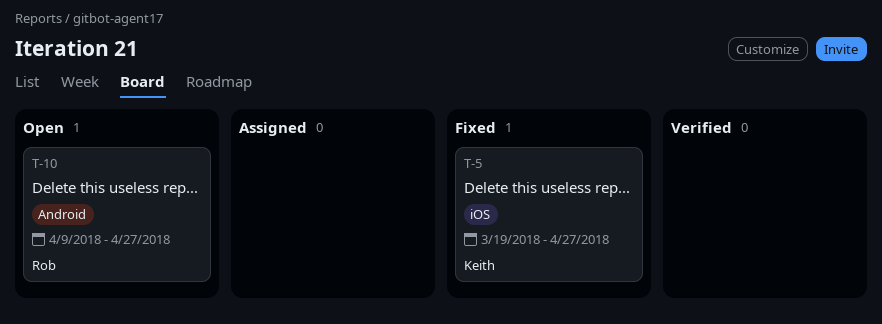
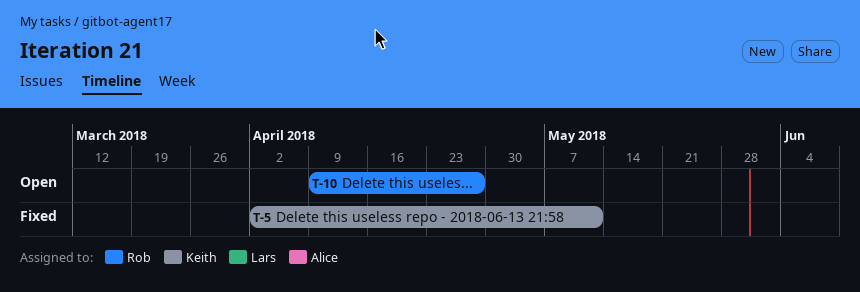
T-5, start: Mar 19 -> Apr 2
T-5, due: Apr 27 -> May 11

